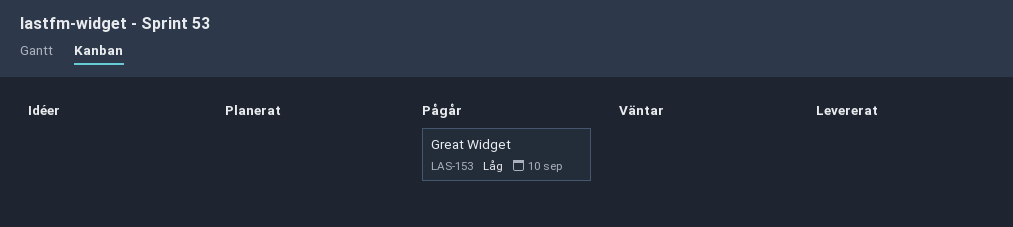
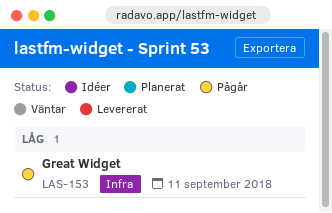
LAS-153, due: Sep 10 -> Sep 11

